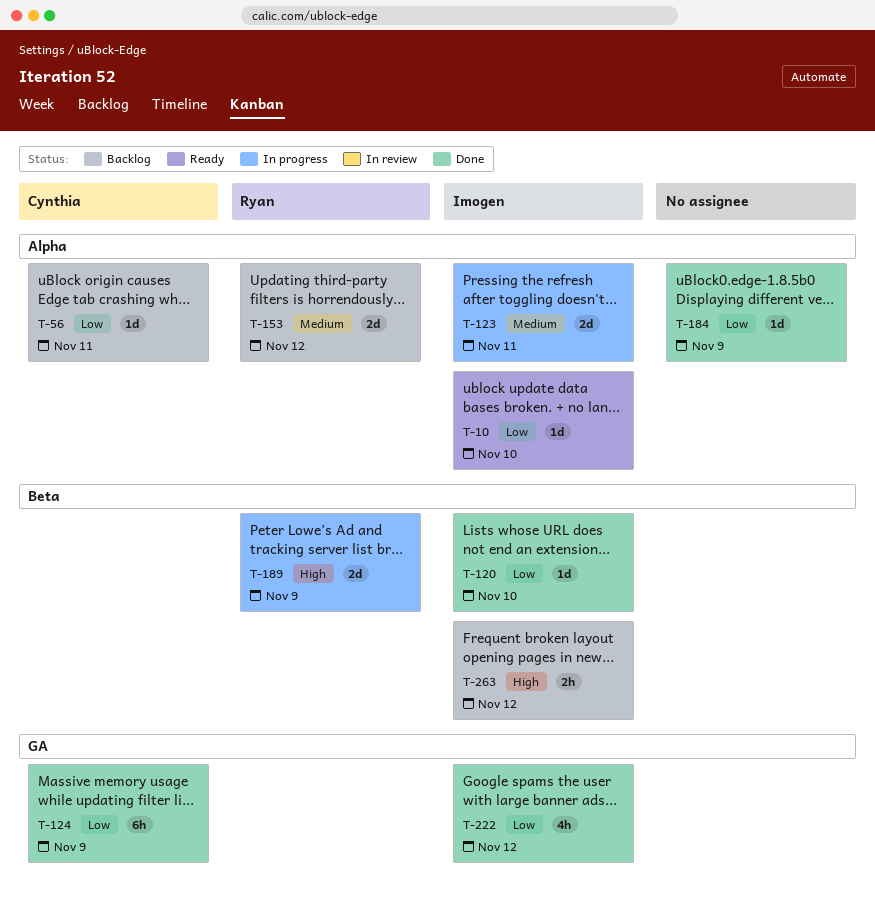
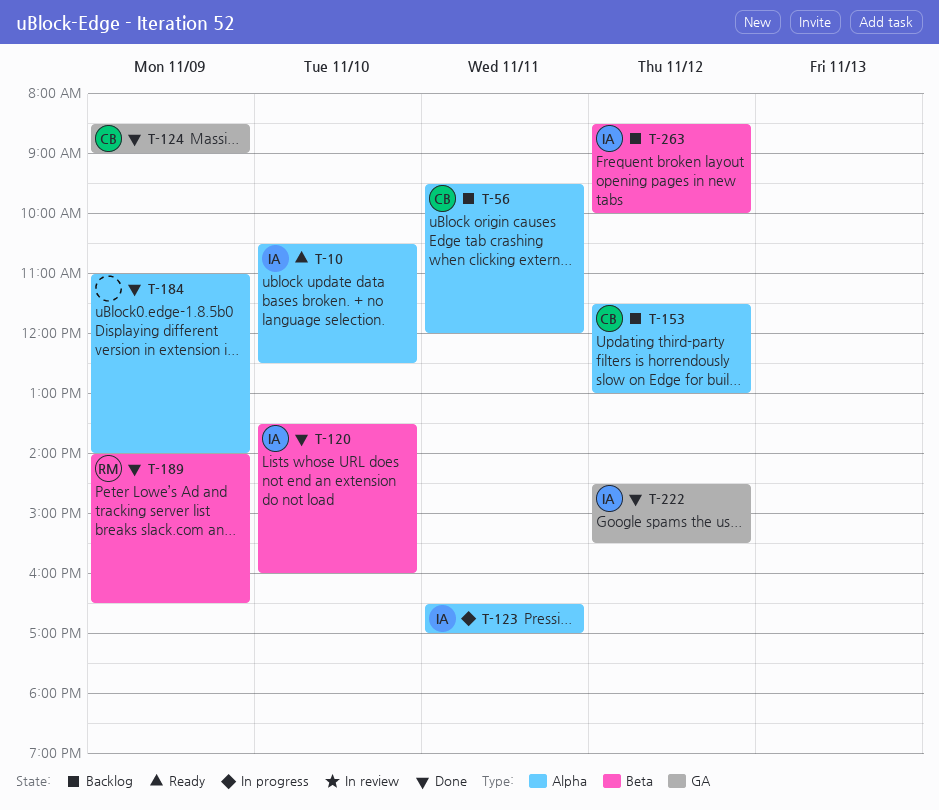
T-153, owner: Ryan -> Cynthia
T-189, status: In progress -> Done

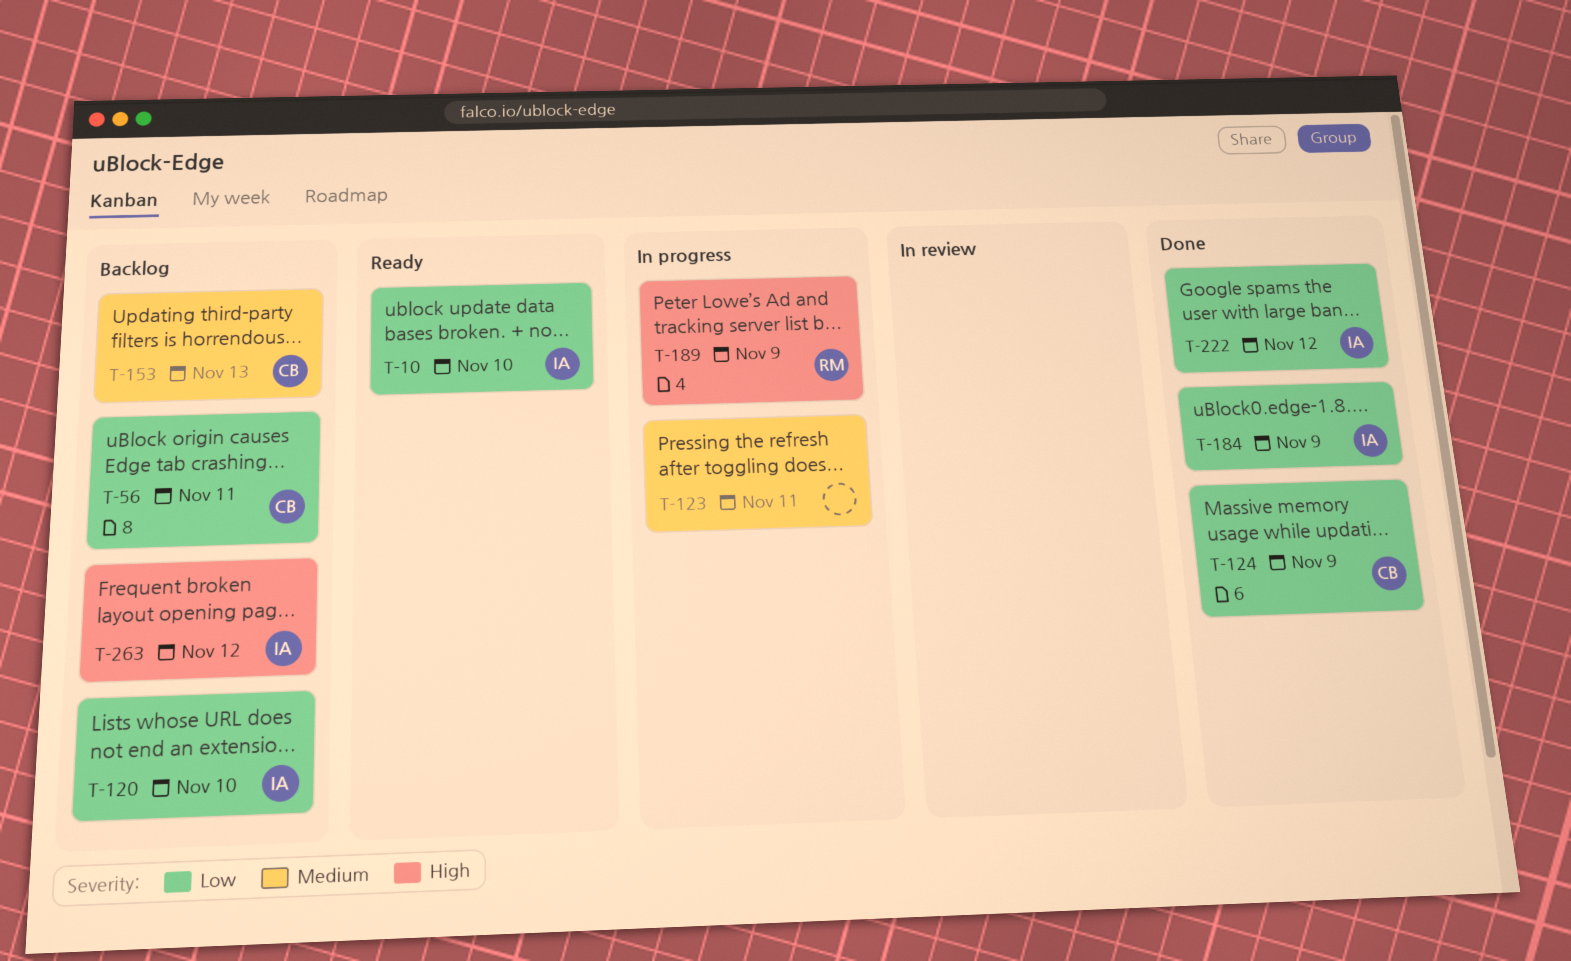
T-120, status: Done -> Backlog
T-123, owner: IA -> none
T-153, day: Nov 12 -> Nov 13
T-184, owner: none -> IA
T-189, status: Done -> In progress

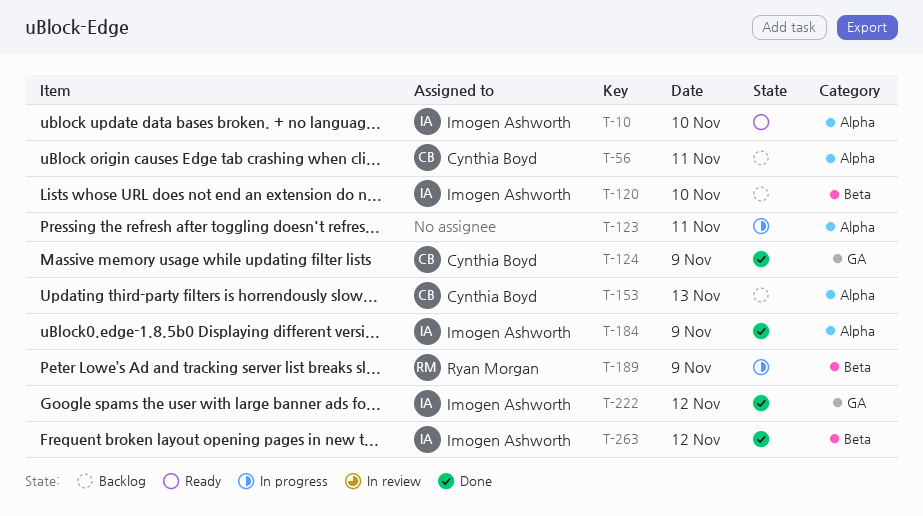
T-263, status: Backlog -> Done

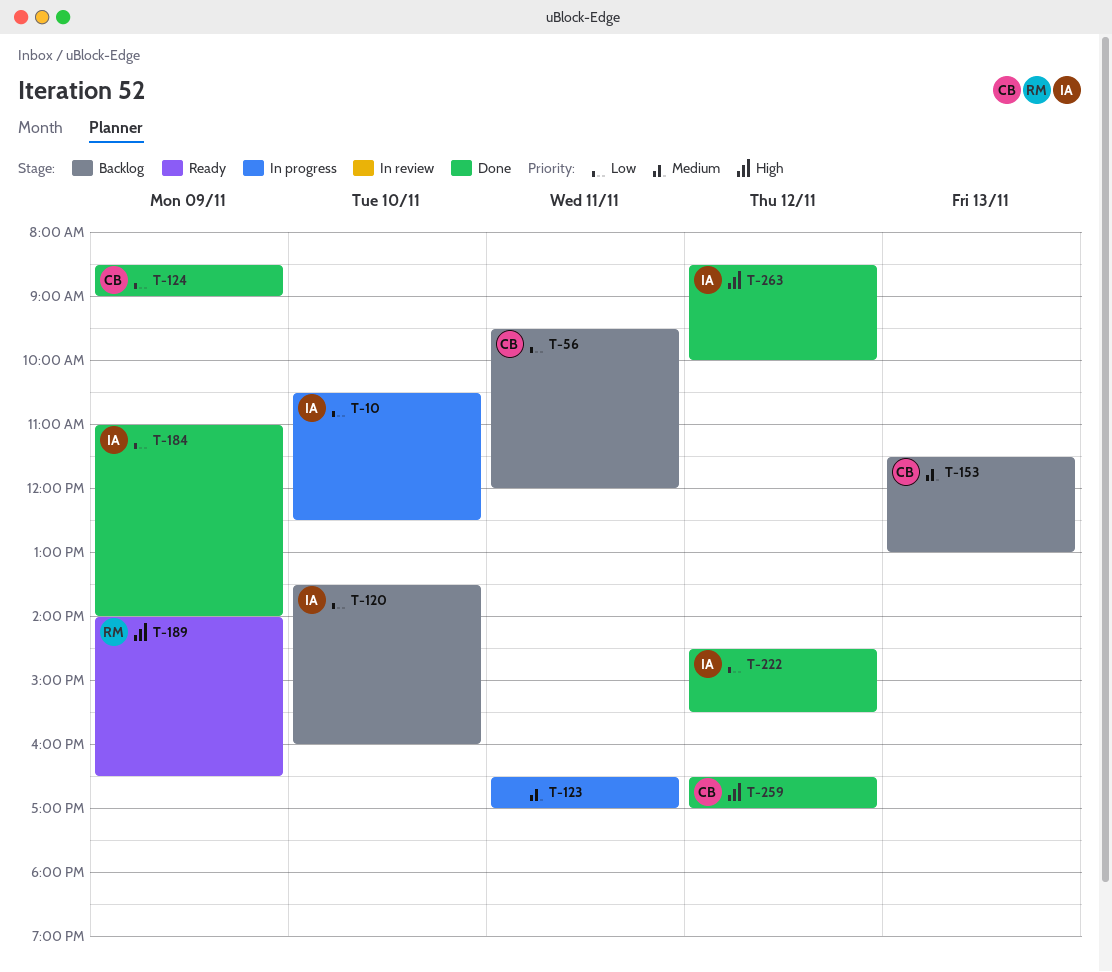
T-10, status: Ready -> In progress
T-189, status: In progress -> Ready
T-259: none -> present

